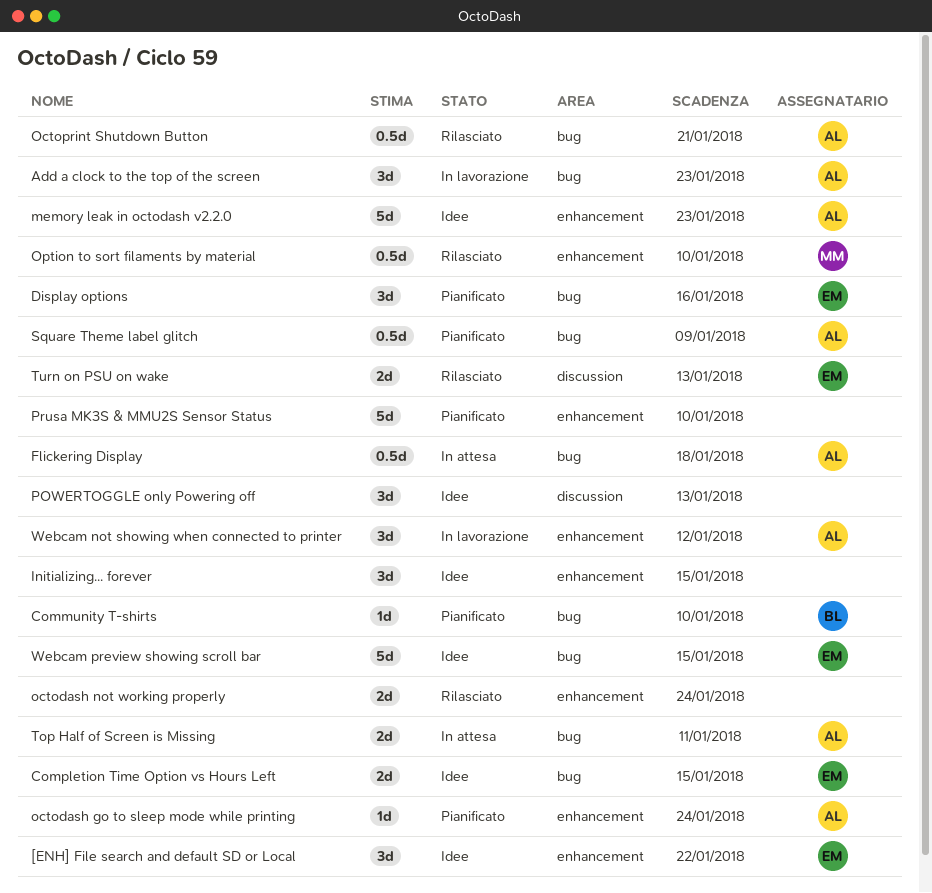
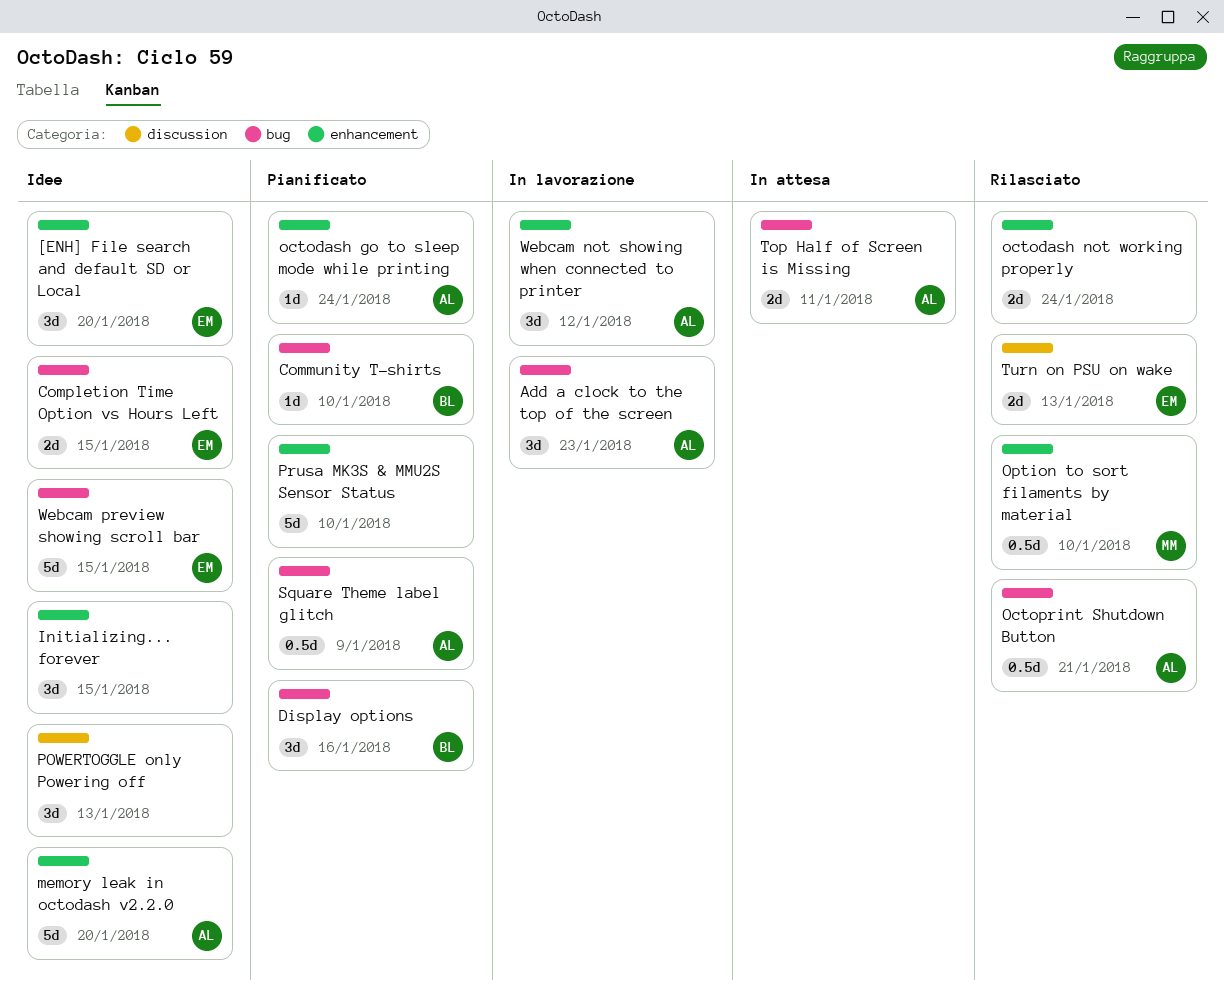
[ENH] File search and default SD or Local, due: Jan 22 -> Jan 20
Display options, owner: EM -> BL
Flickering Display: present -> none
memory leak in octodash v2.2.0, due: Jan 23 -> Jan 20

